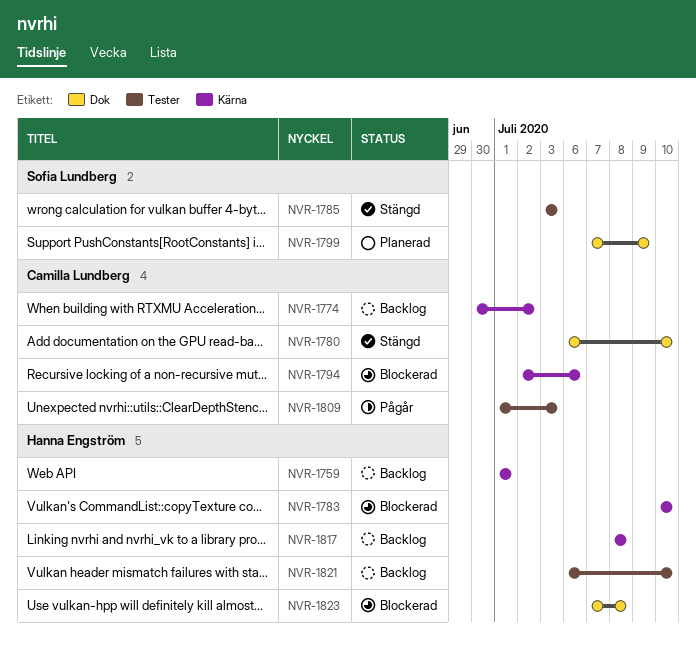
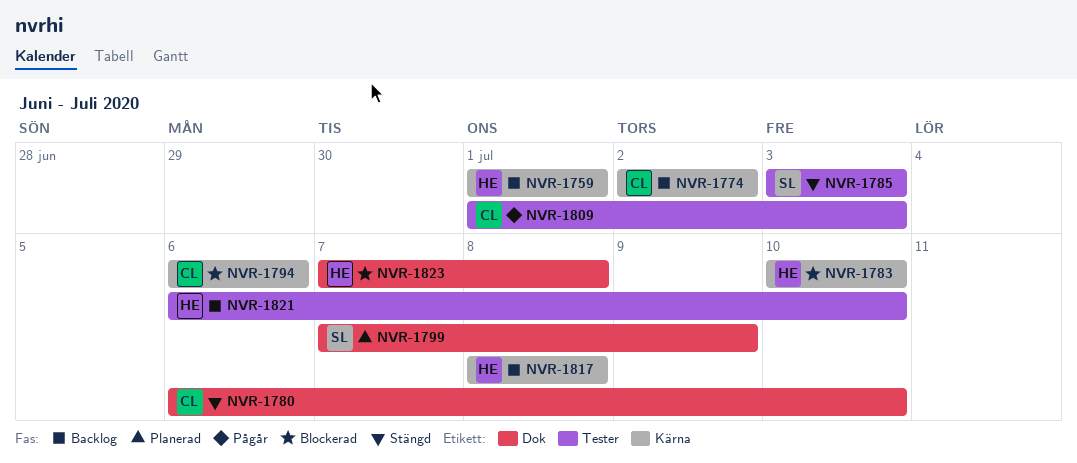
NVR-1774, start: Jun 30 -> Jul 2
NVR-1794, start: Jul 2 -> Jul 6

